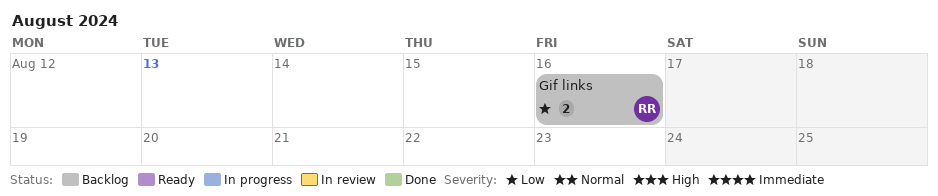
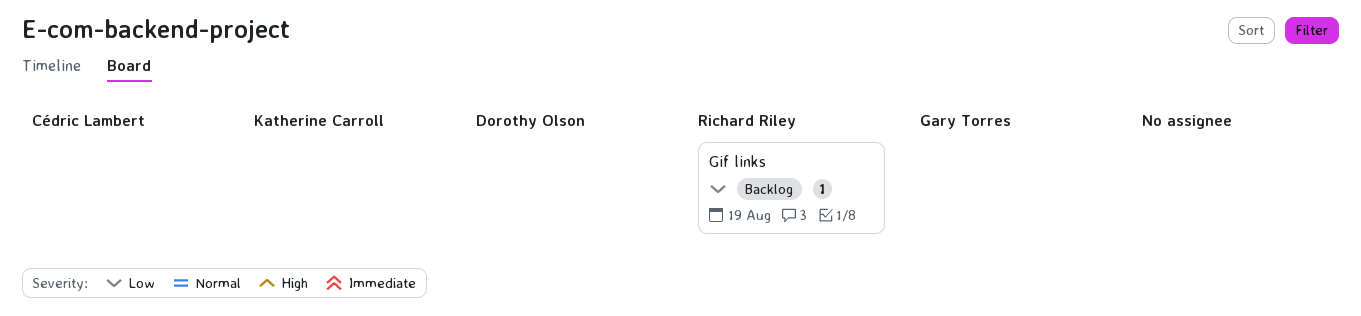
Gif links, estimate: 2 -> 1
Gif links, due: Aug 16 -> Aug 19

